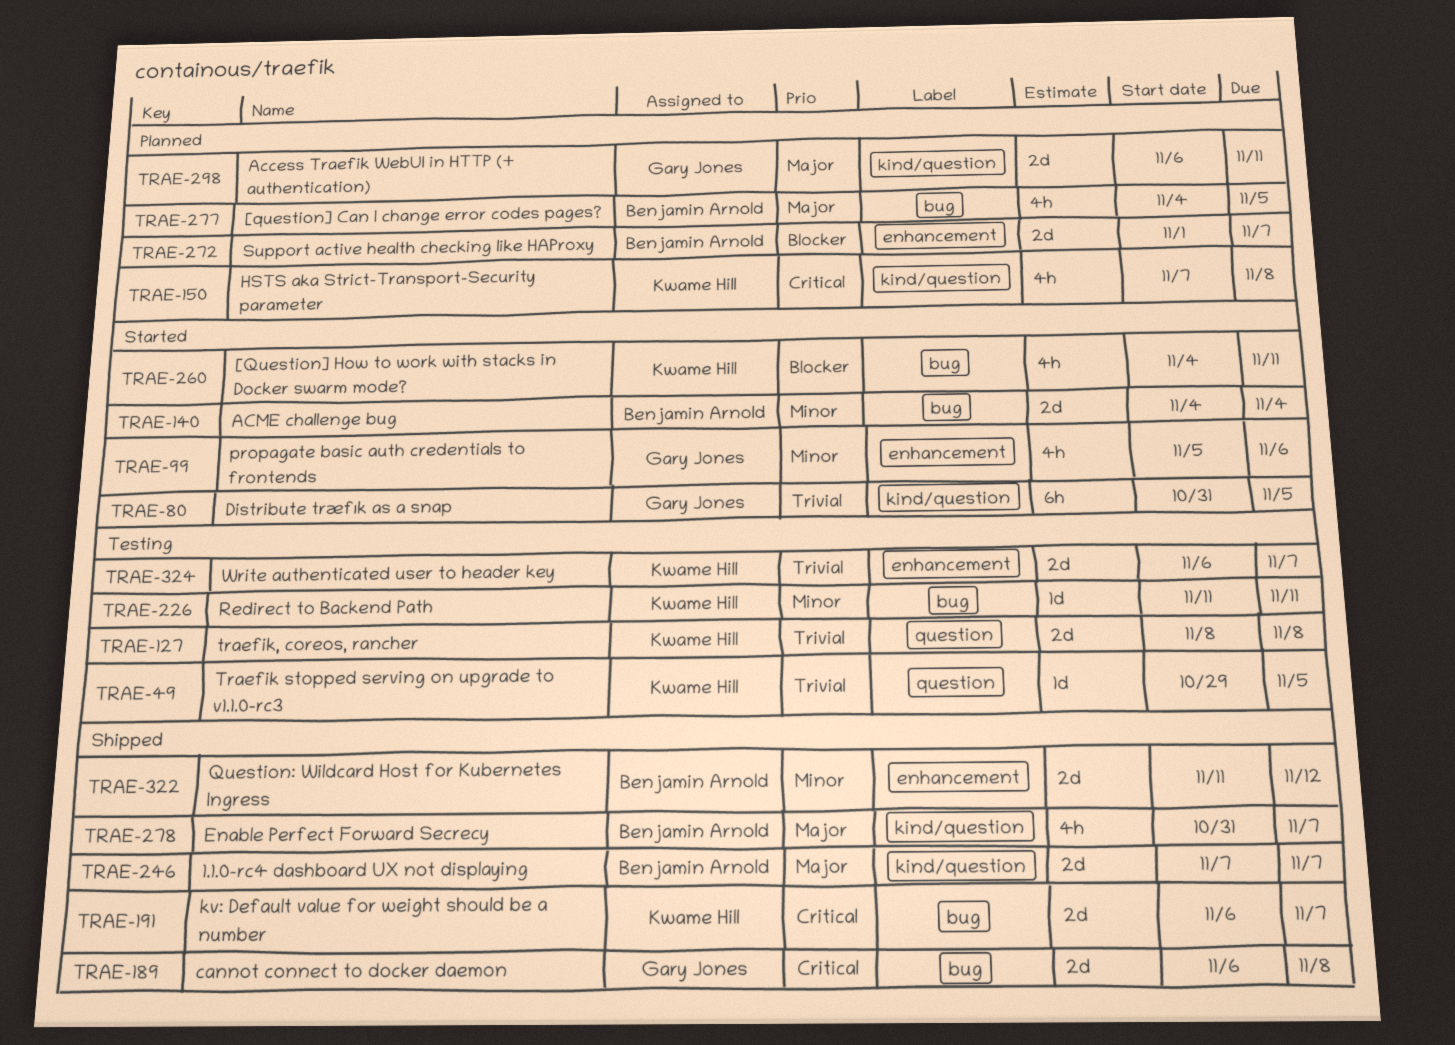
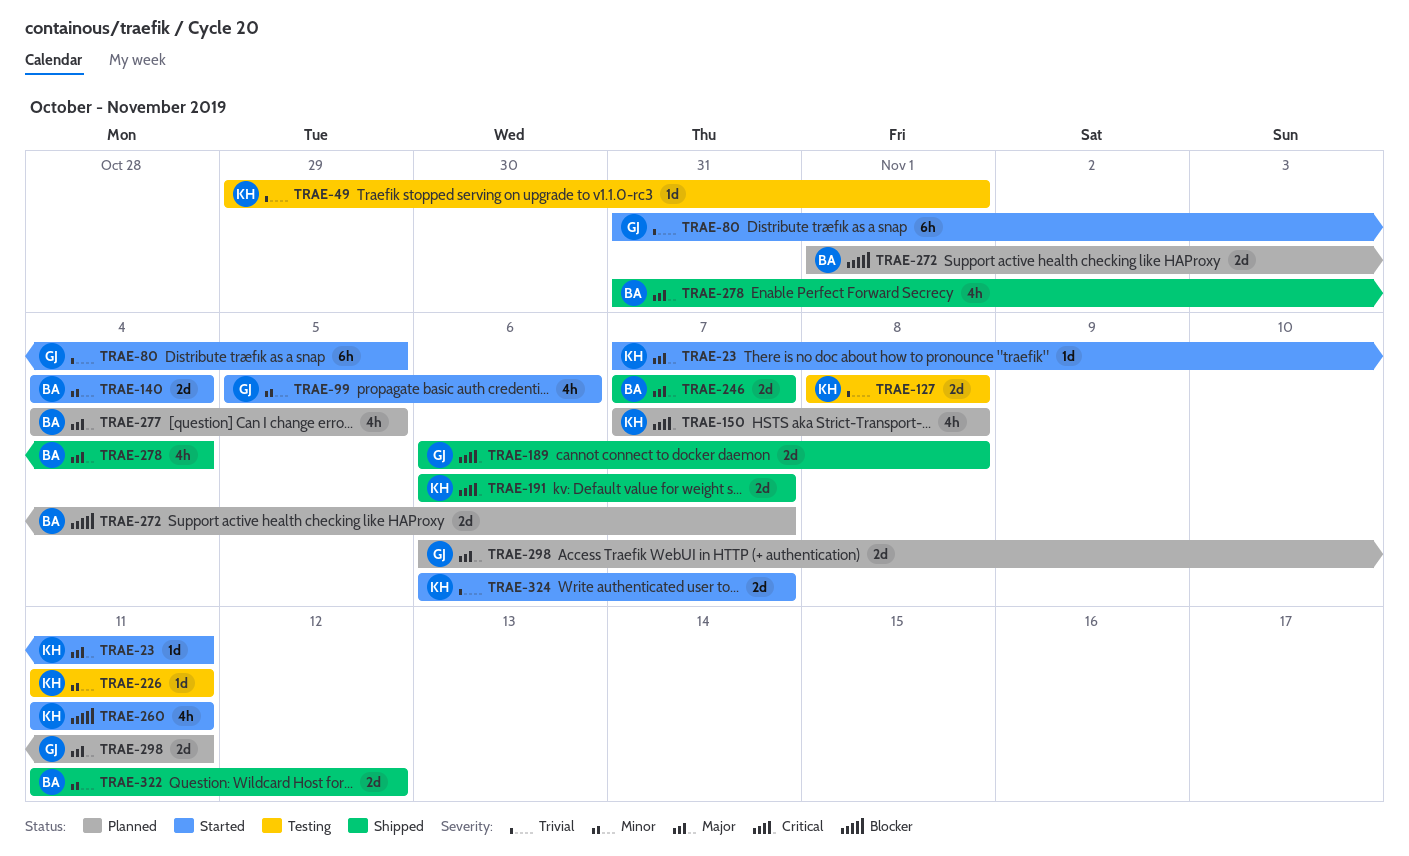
TRAE-23: none -> present
TRAE-49, due: Nov 5 -> Nov 1
TRAE-260, start: Nov 4 -> Nov 11
TRAE-278, due: Nov 7 -> Nov 4
TRAE-324, status: Testing -> Started

